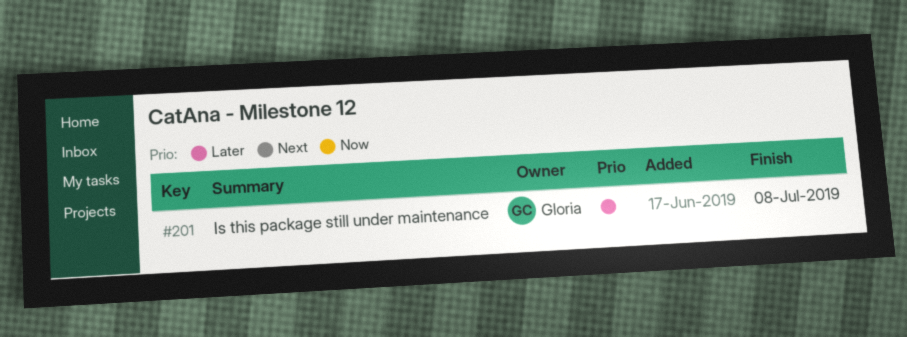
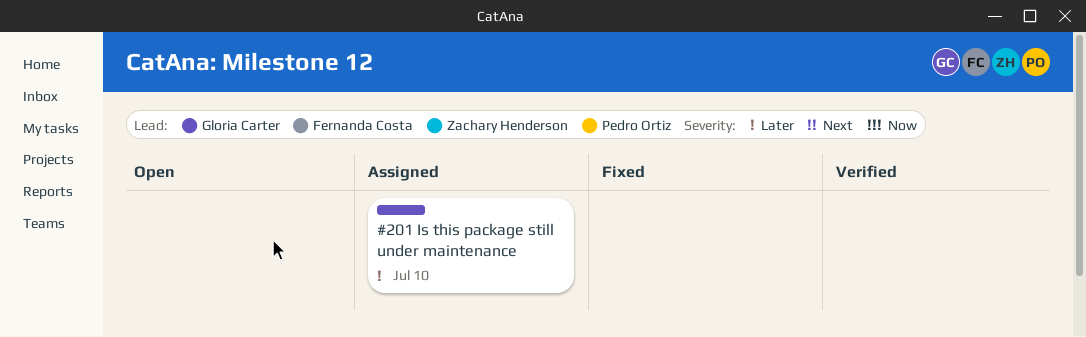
#201, due: Jul 8 -> Jul 10

